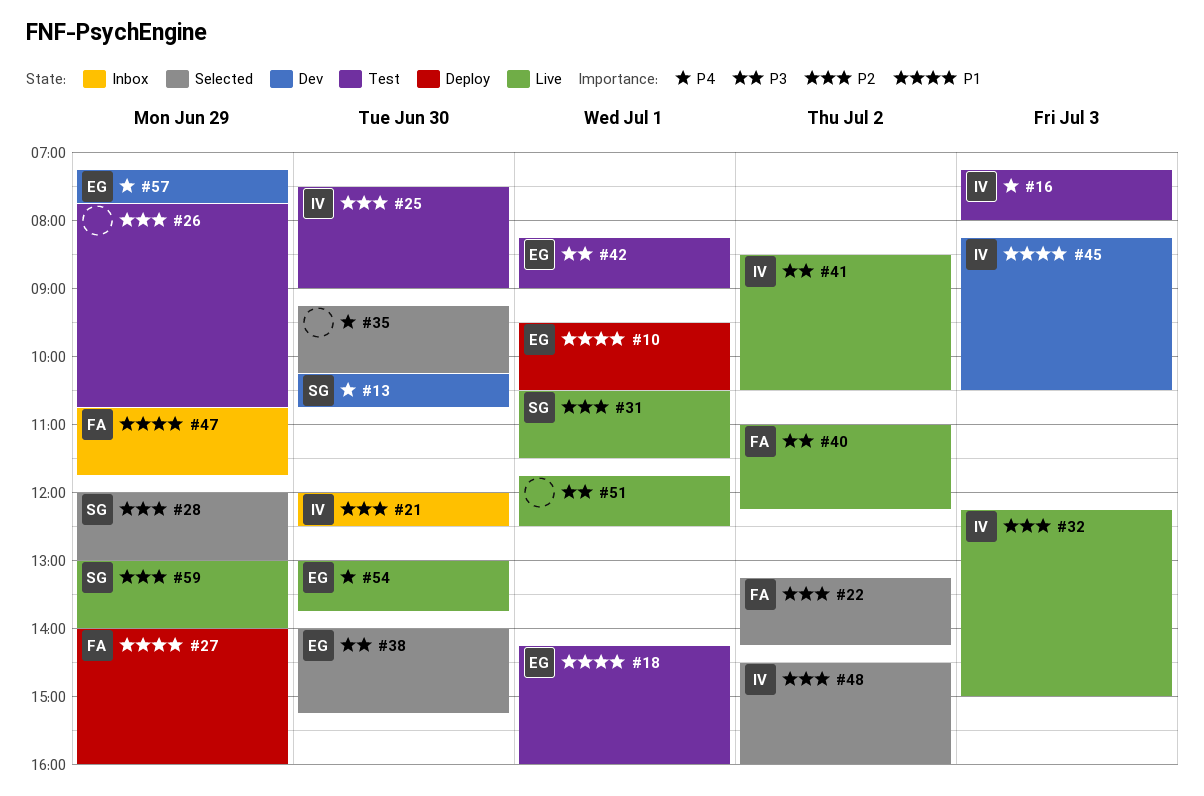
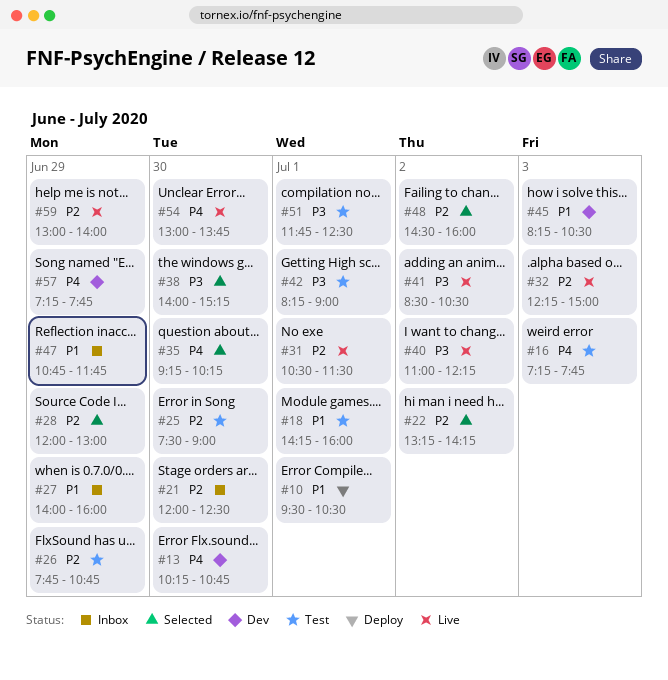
#16, ends: 08:00 -> 07:45
#27, status: Deploy -> Inbox
#51, status: Live -> Test

